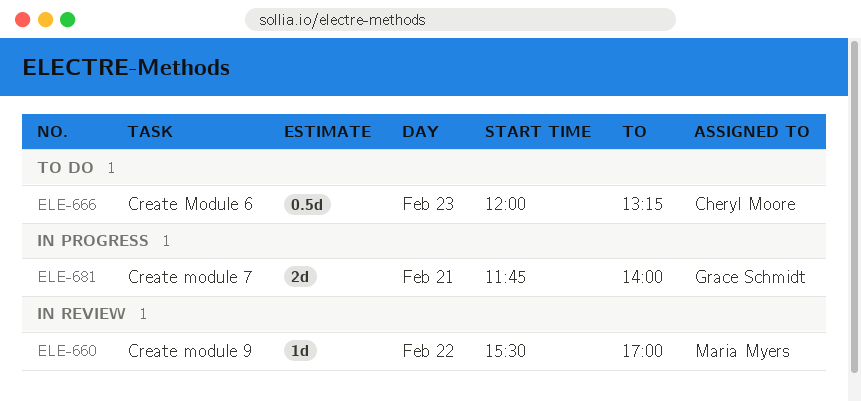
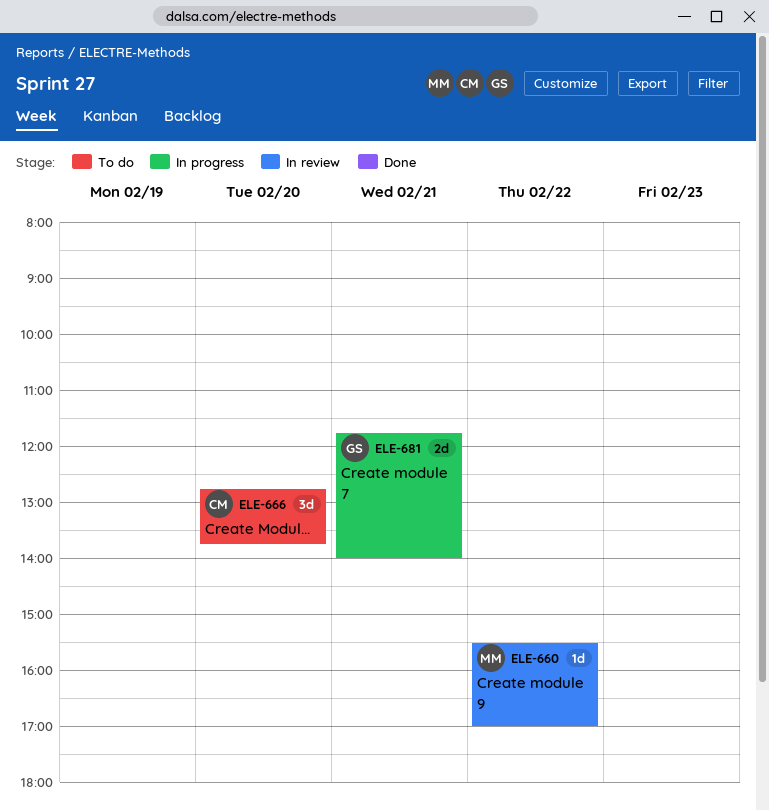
ELE-666, estimate: 0.5d -> 3d
ELE-666, day: Feb 23 -> Feb 20
ELE-666, begins: 12:00 -> 12:45
ELE-666, ends: 13:15 -> 13:45

